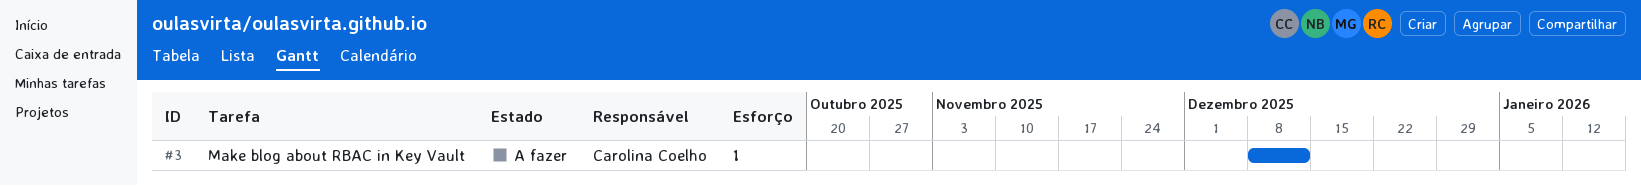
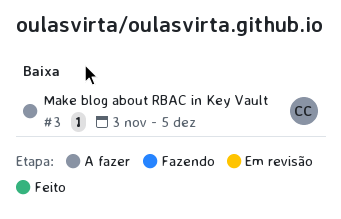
#3, start: Dec 8 -> Nov 3
#3, due: Dec 12 -> Dec 5

